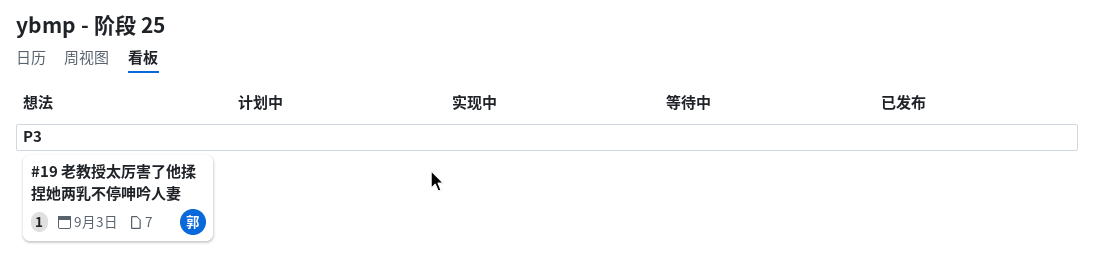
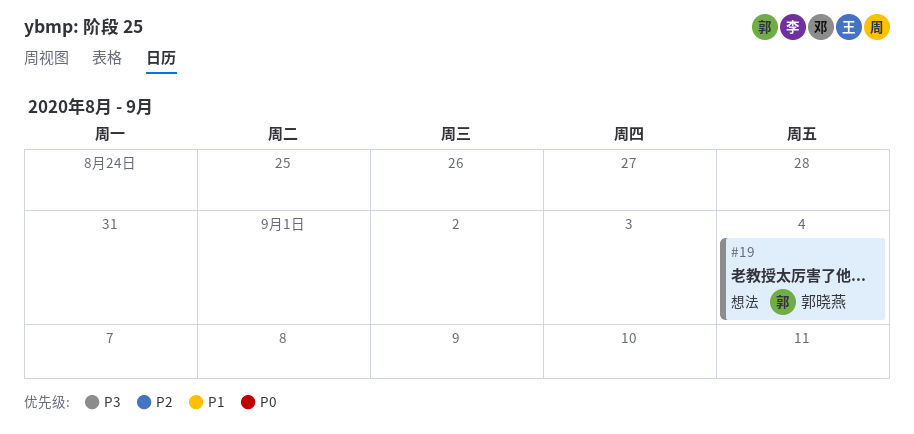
#19, due: Sep 3 -> Sep 4

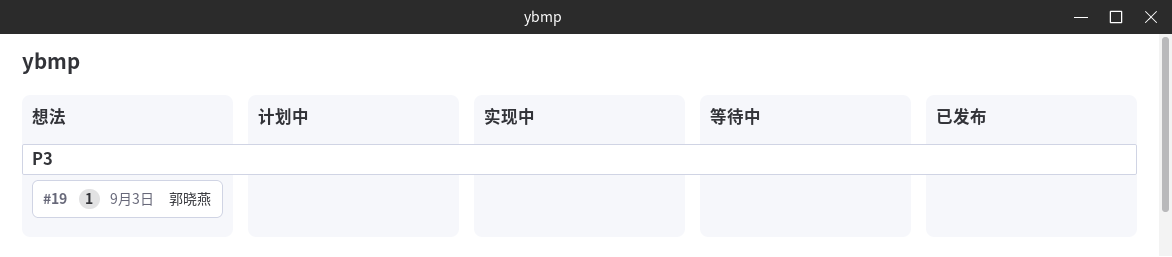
#19, due: Sep 4 -> Sep 3

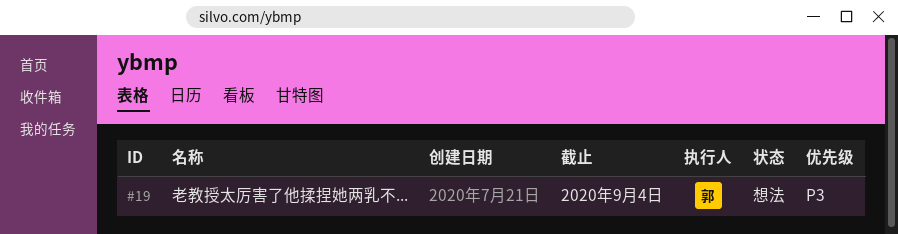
#19, due: Sep 3 -> Sep 4

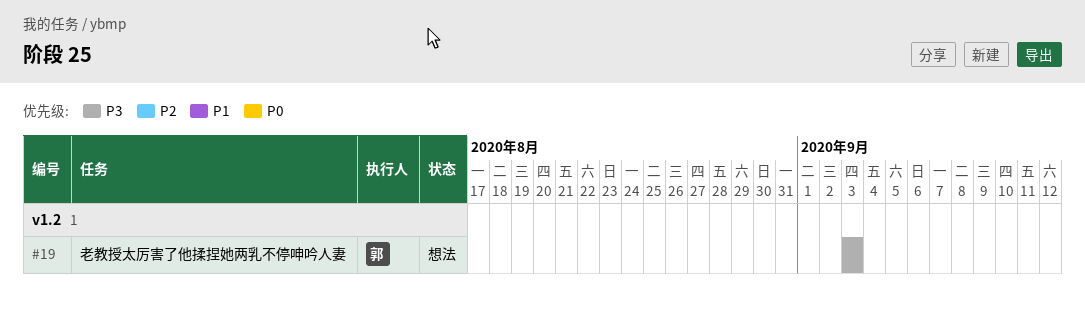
#19, due: Sep 4 -> Sep 3

